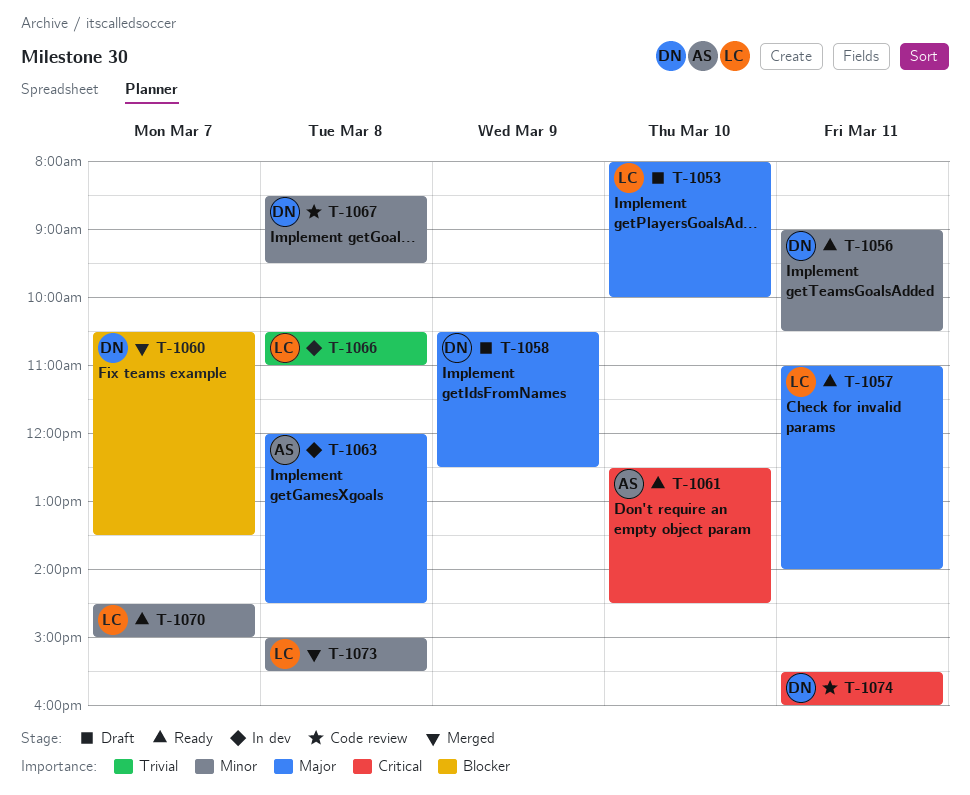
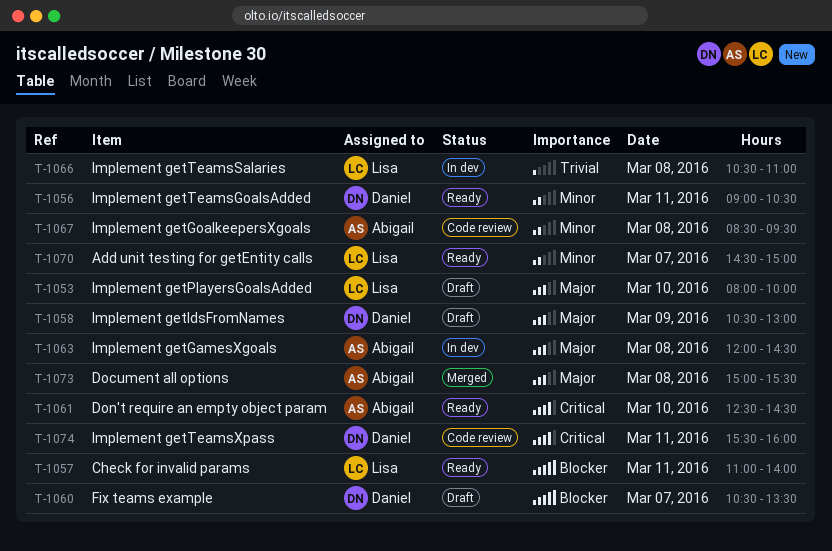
T-1057, priority: Major -> Blocker
T-1058, ends: 12:30 -> 13:00
T-1060, status: Merged -> Draft
T-1067, owner: Daniel -> Abigail
T-1073, owner: Lisa -> Abigail
T-1073, priority: Minor -> Major

